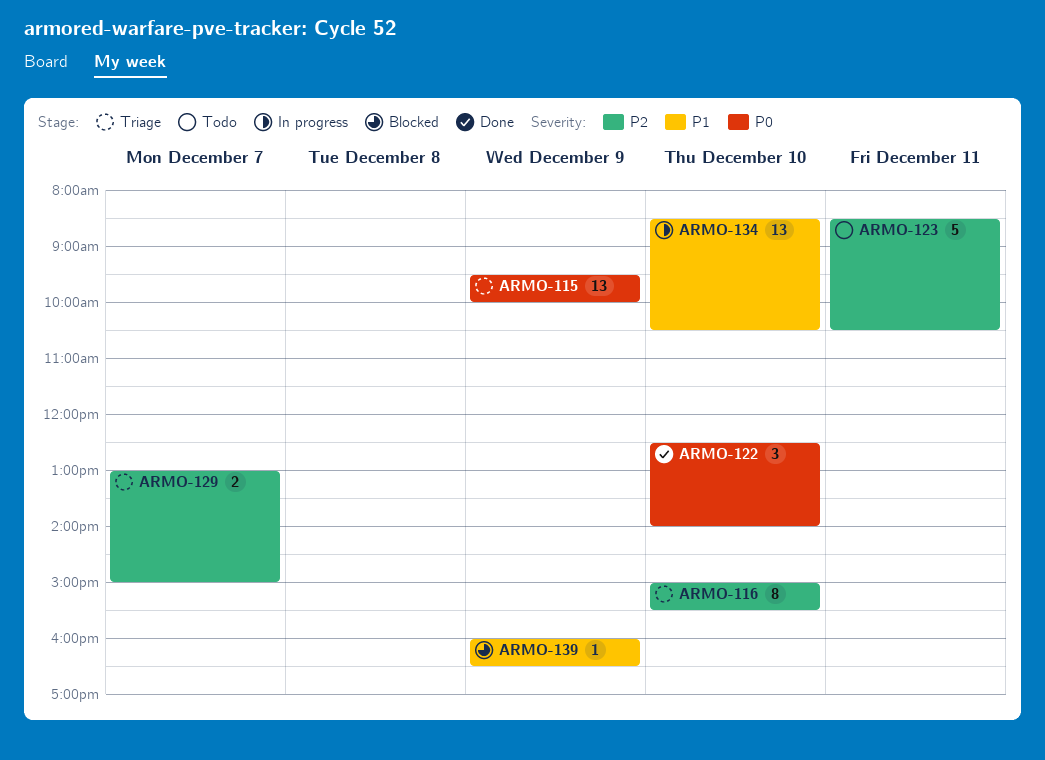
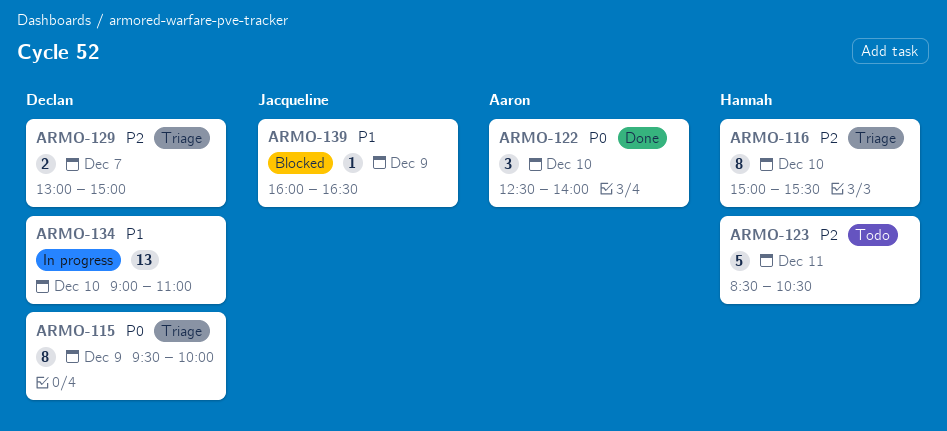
ARMO-115, estimate: 13 -> 8
ARMO-134, begins: 08:30 -> 09:00
ARMO-134, ends: 10:30 -> 11:00

